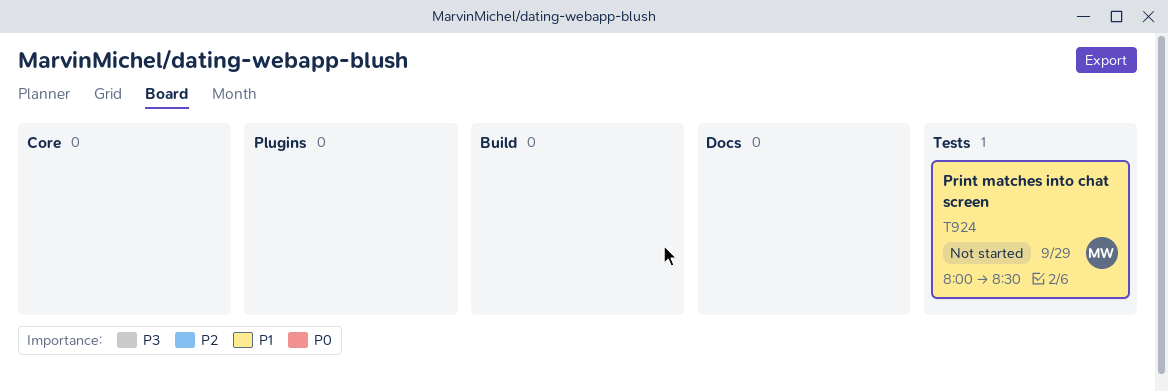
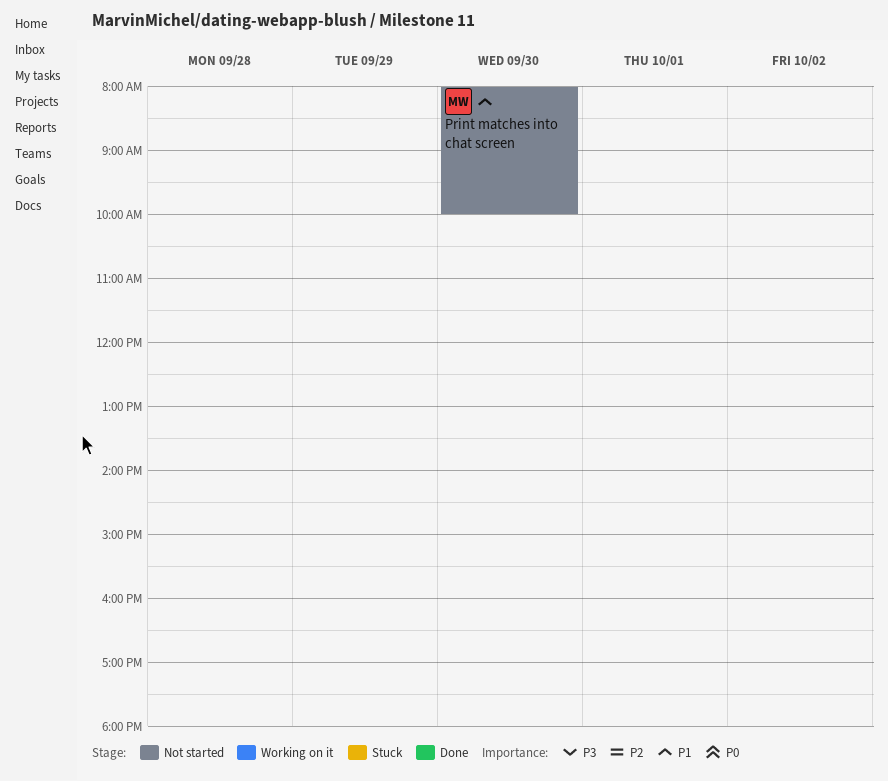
Print matches into chat screen, day: Sep 29 -> Sep 30
Print matches into chat screen, ends: 08:30 -> 10:00

